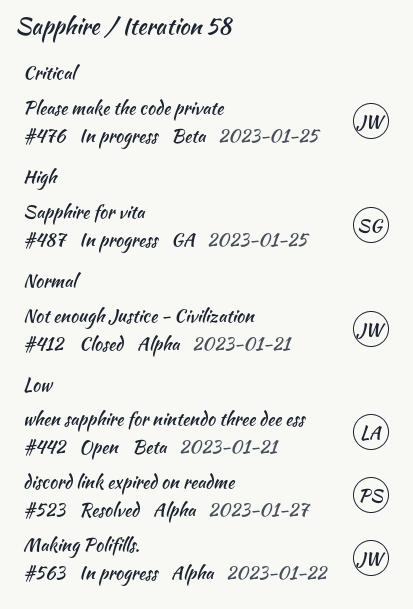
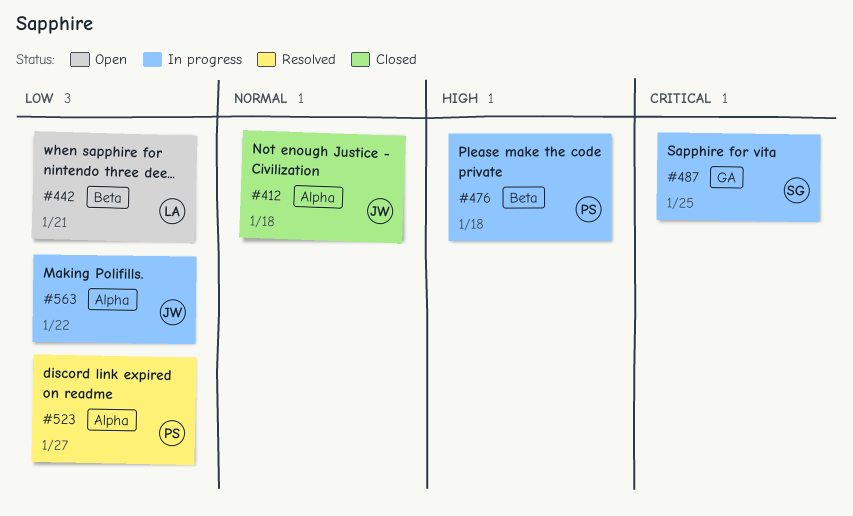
#412, due: Jan 21 -> Jan 18
#476, owner: JW -> PS
#476, priority: Critical -> High
#476, due: Jan 25 -> Jan 18
#487, priority: High -> Critical

